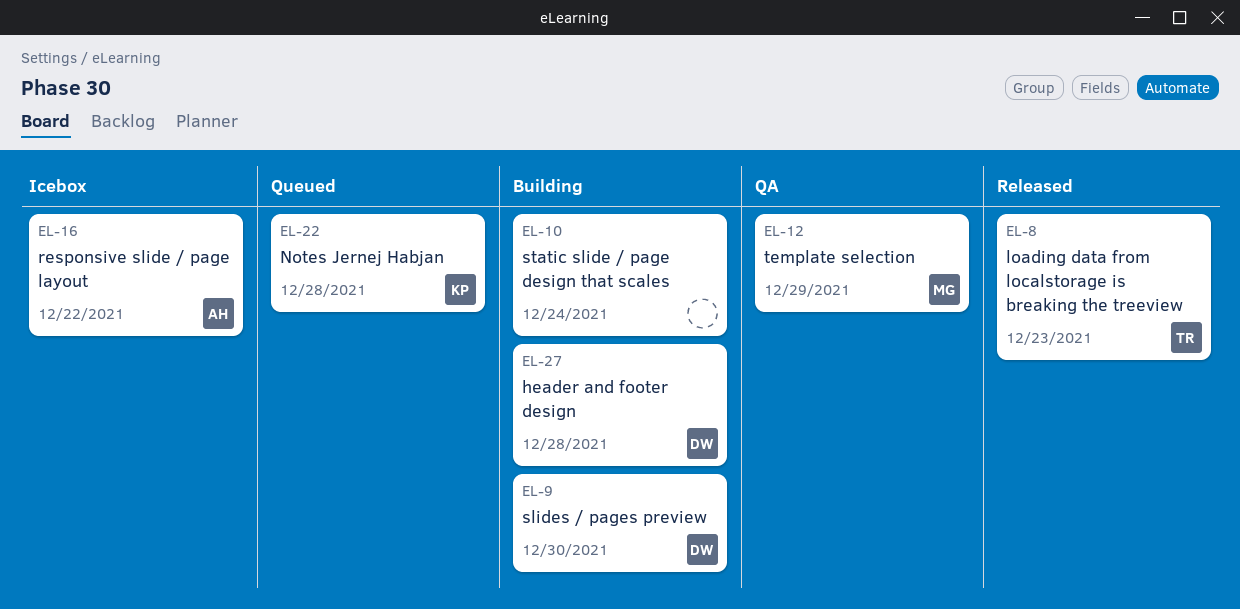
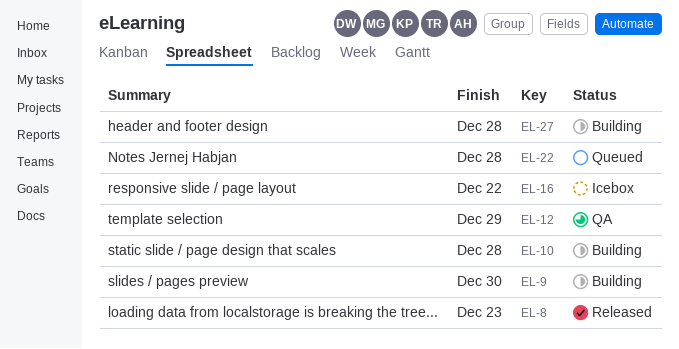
EL-10, due: Dec 24 -> Dec 28

